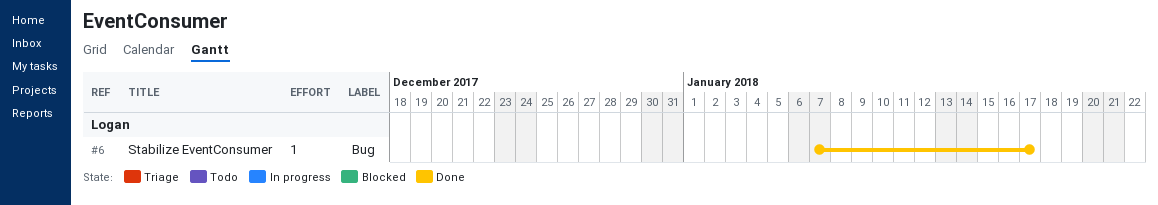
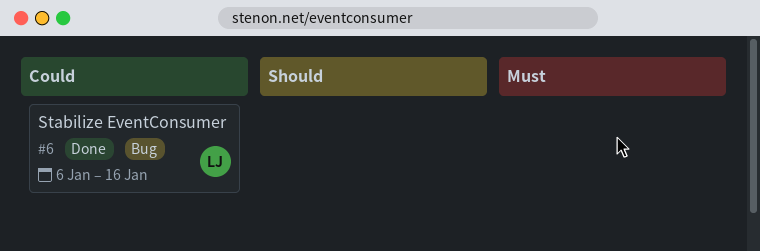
#6, start: Jan 7 -> Jan 6
#6, due: Jan 17 -> Jan 16

